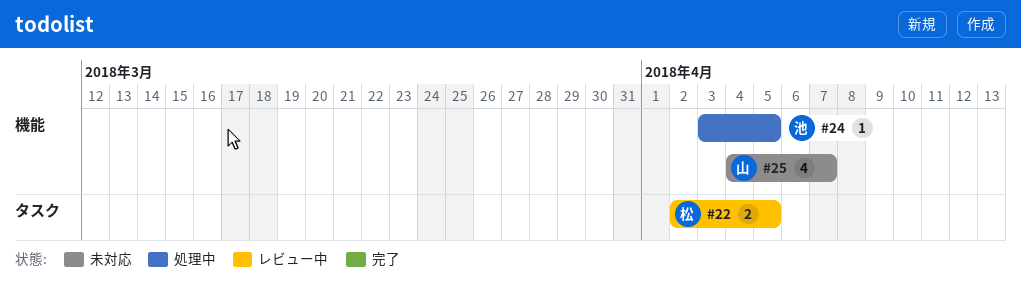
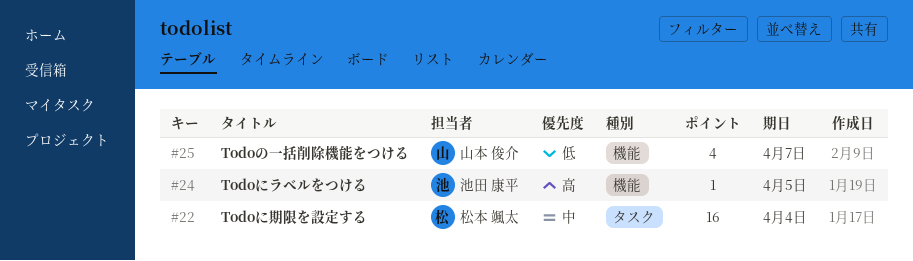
#22, estimate: 2 -> 16
#22, due: Apr 5 -> Apr 4

